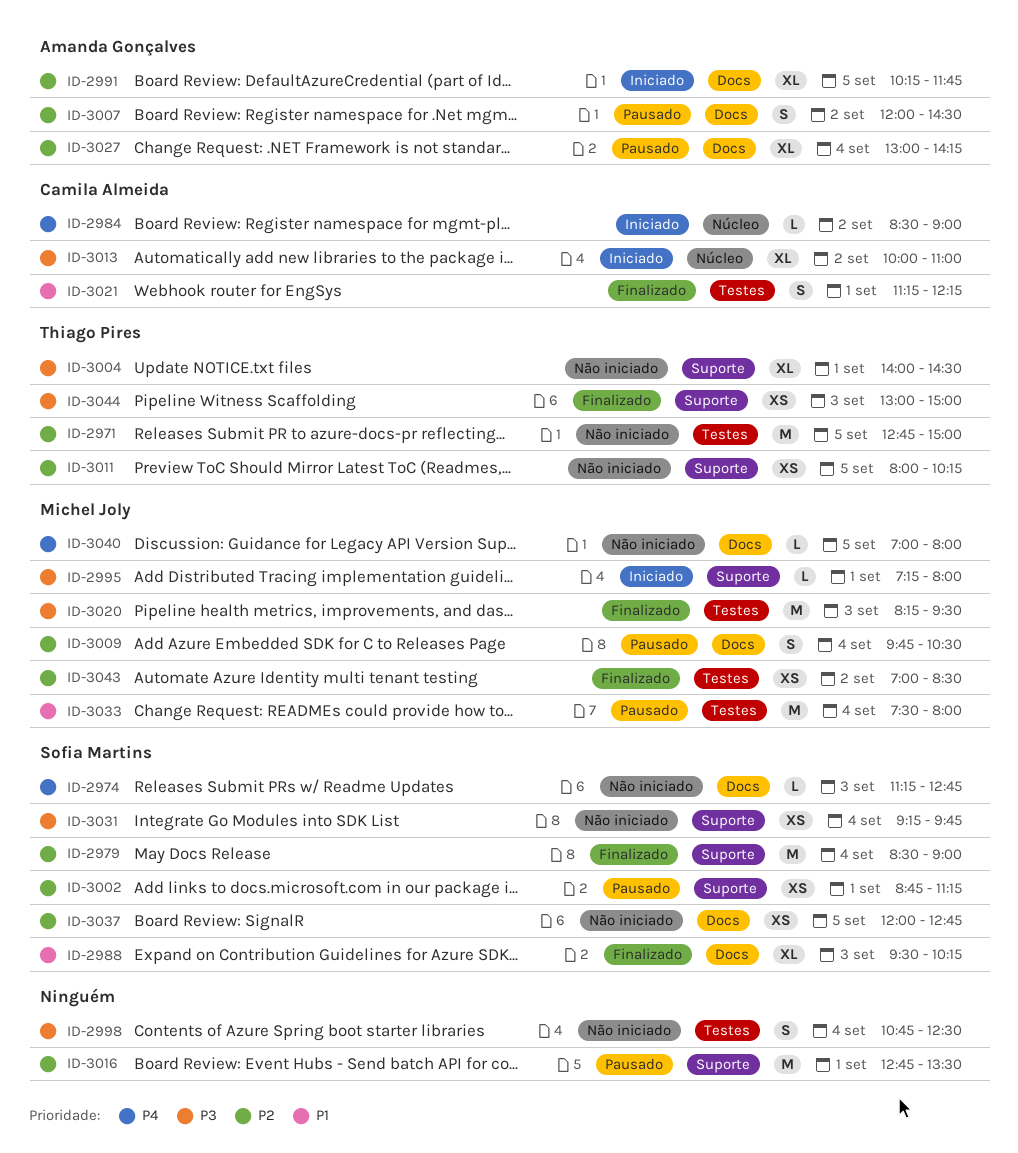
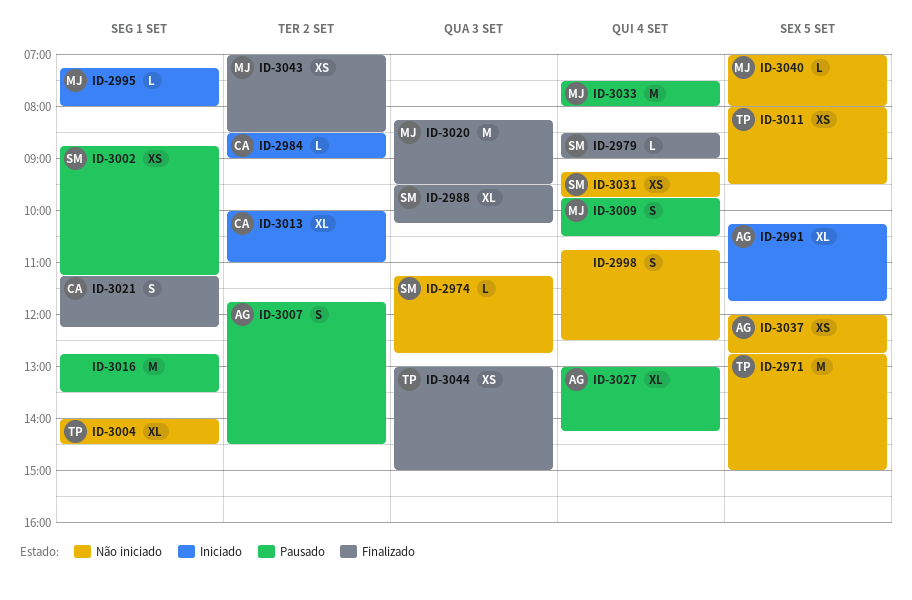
ID-2979, estimate: M -> L
ID-3007, begins: 12:00 -> 11:45
ID-3011, ends: 10:15 -> 09:30
ID-3037, owner: Sofia Martins -> Amanda Gonçalves

